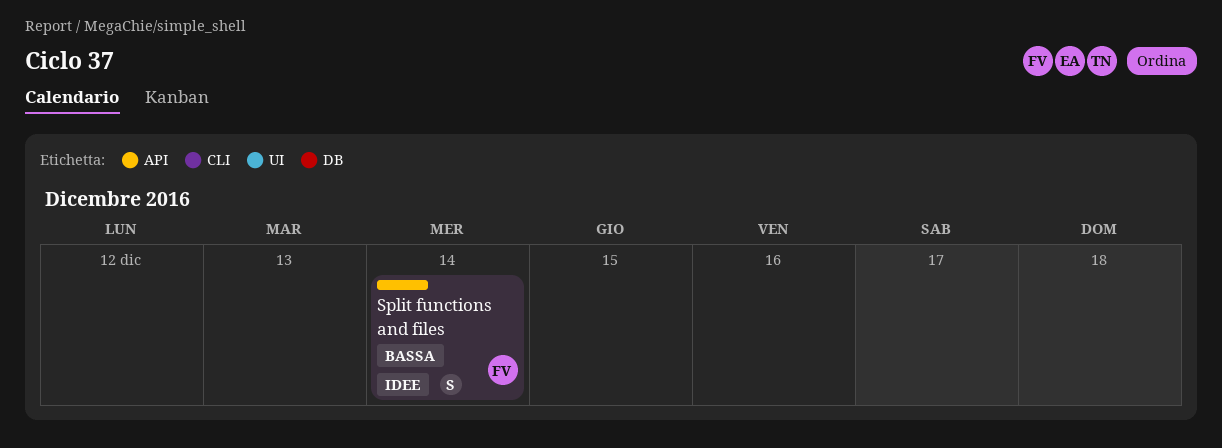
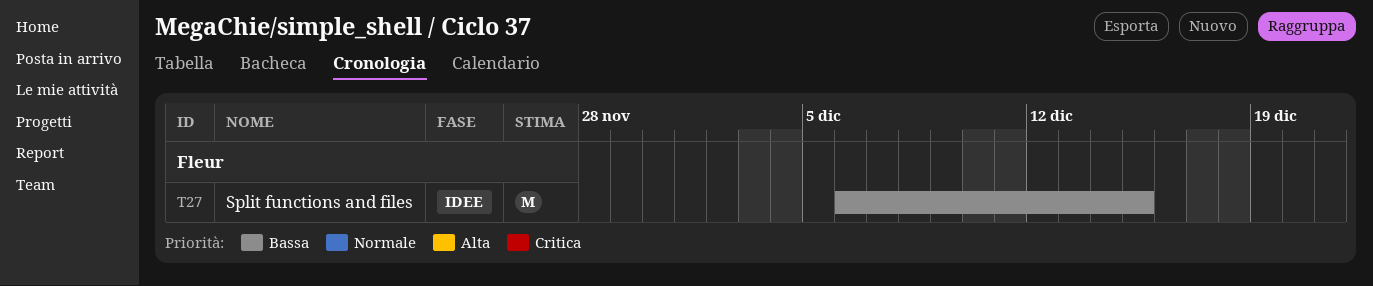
Split functions and files, estimate: S -> M
Split functions and files, due: Dec 14 -> Dec 15

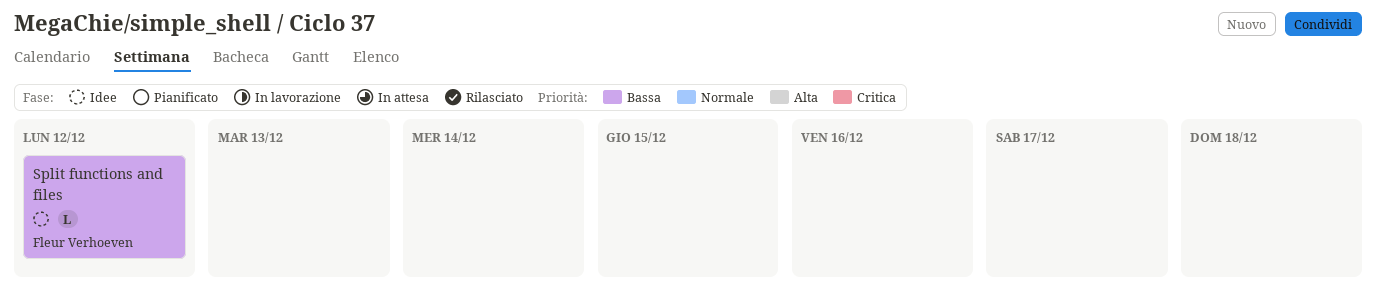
Split functions and files, estimate: M -> L
Split functions and files, due: Dec 15 -> Dec 12

